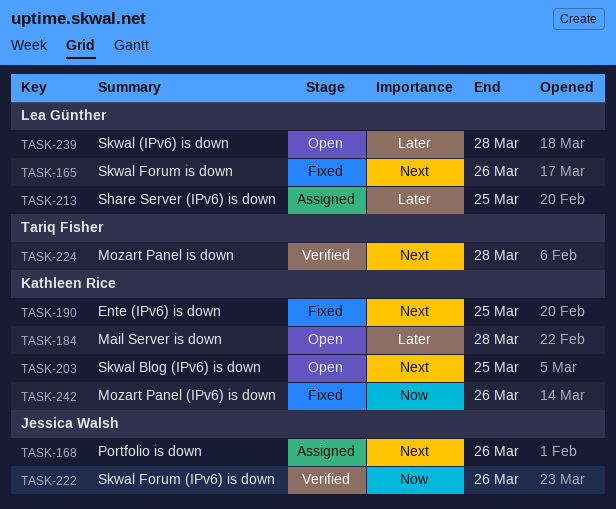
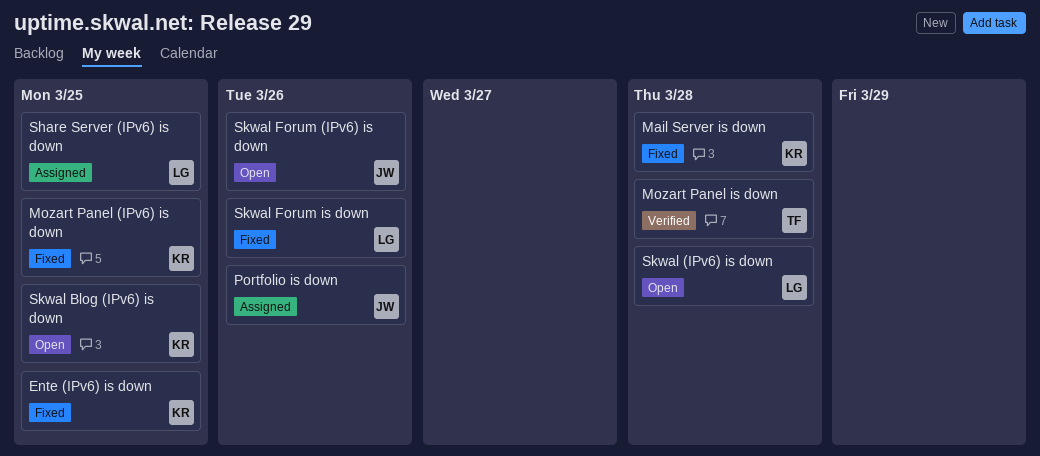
Mail Server is down, status: Open -> Fixed
Mozart Panel (IPv6) is down, due: Mar 26 -> Mar 25
Skwal Forum (IPv6) is down, status: Verified -> Open

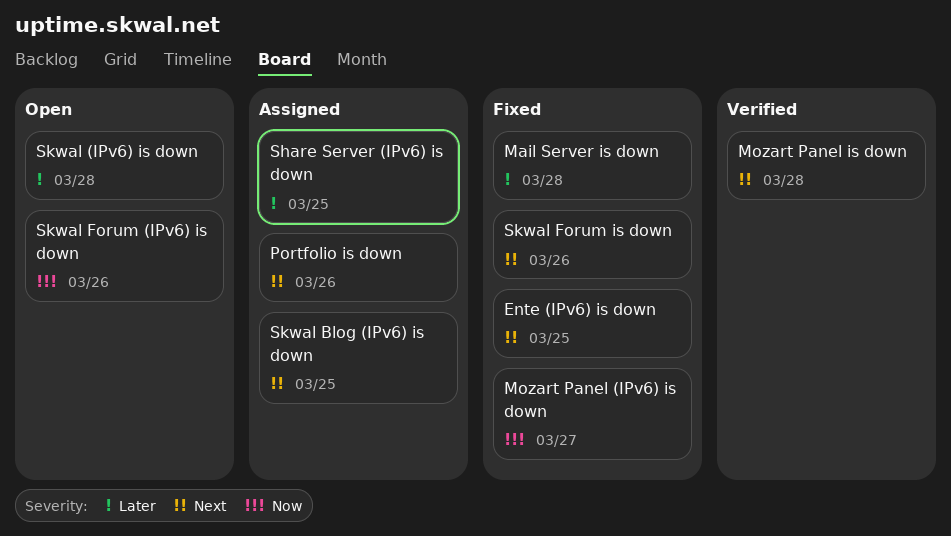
Mozart Panel (IPv6) is down, due: Mar 25 -> Mar 27
Skwal Blog (IPv6) is down, status: Open -> Assigned

